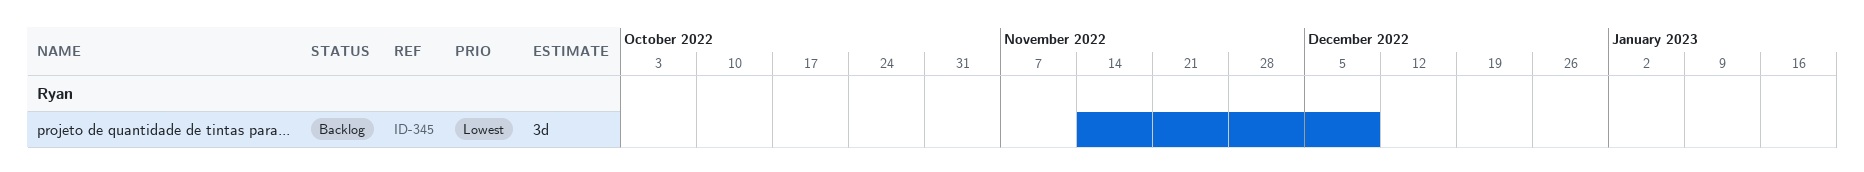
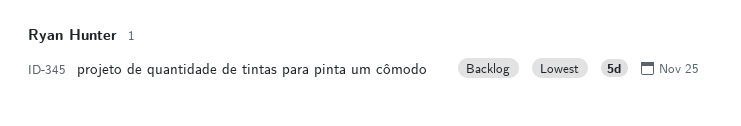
ID-345, estimate: 3d -> 5d
ID-345, due: Dec 9 -> Nov 25

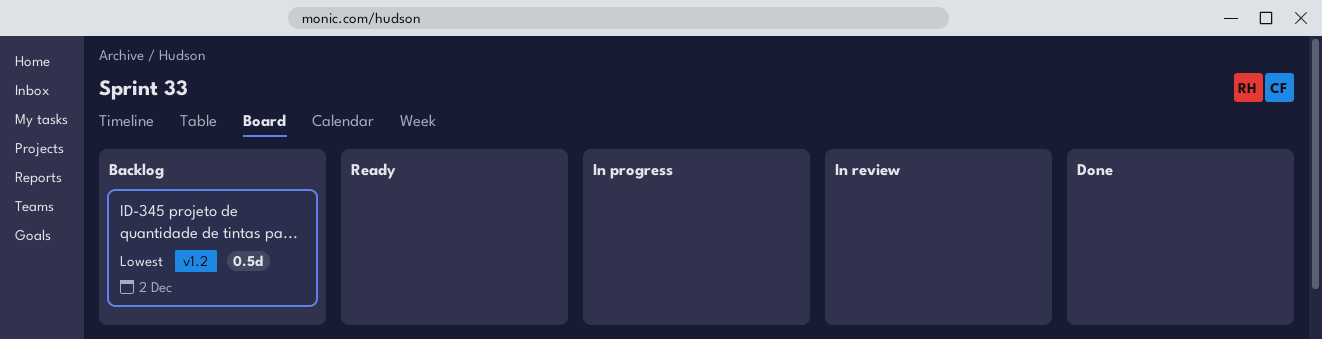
ID-345, estimate: 5d -> 0.5d
ID-345, due: Nov 25 -> Dec 2

